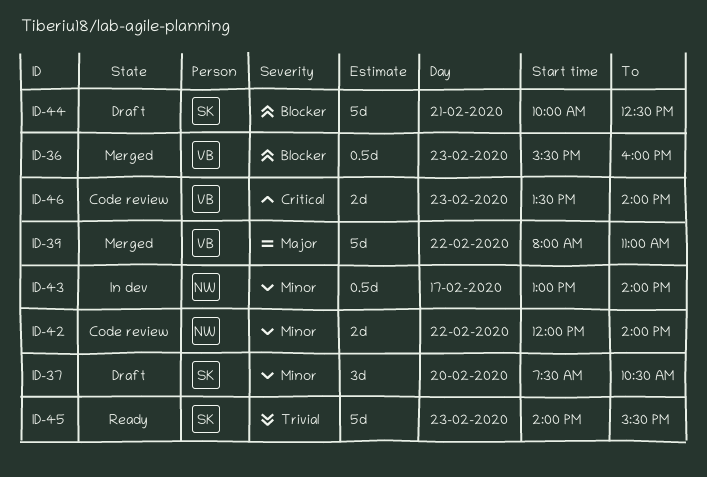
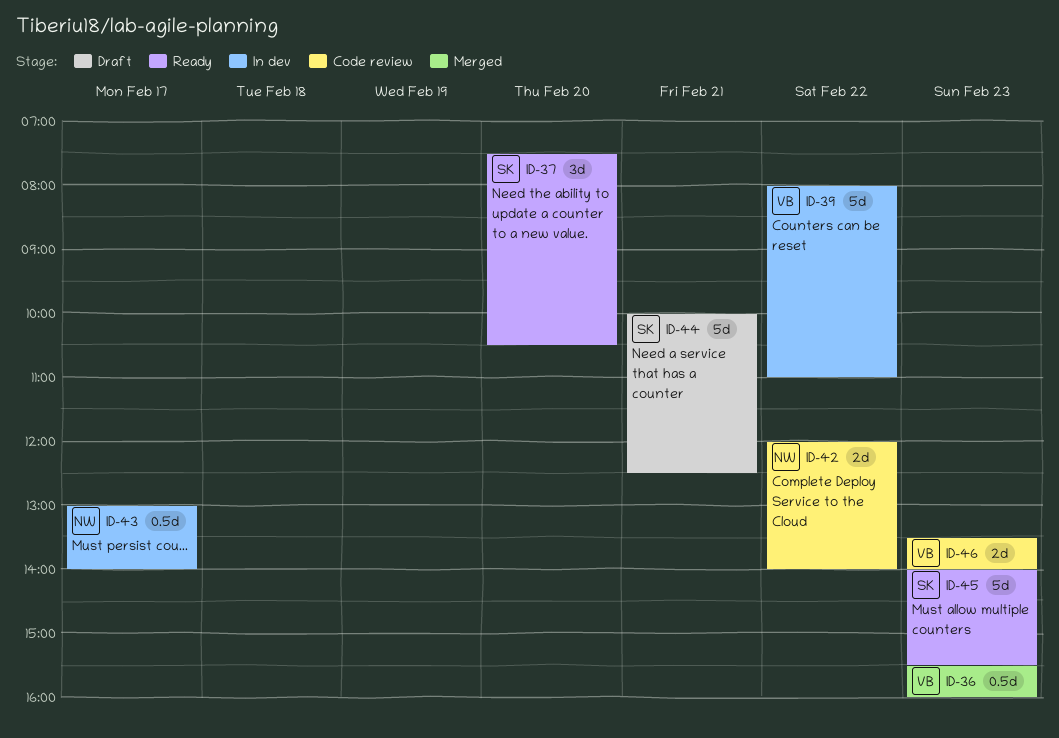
ID-37, status: Draft -> Ready
ID-39, status: Merged -> In dev

